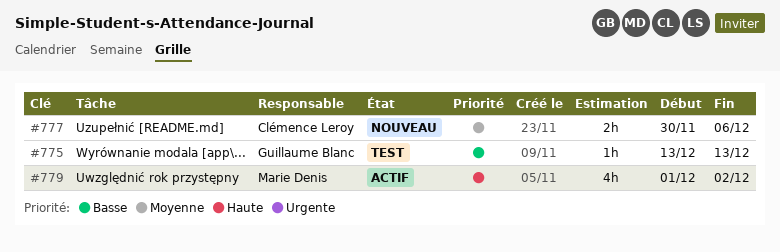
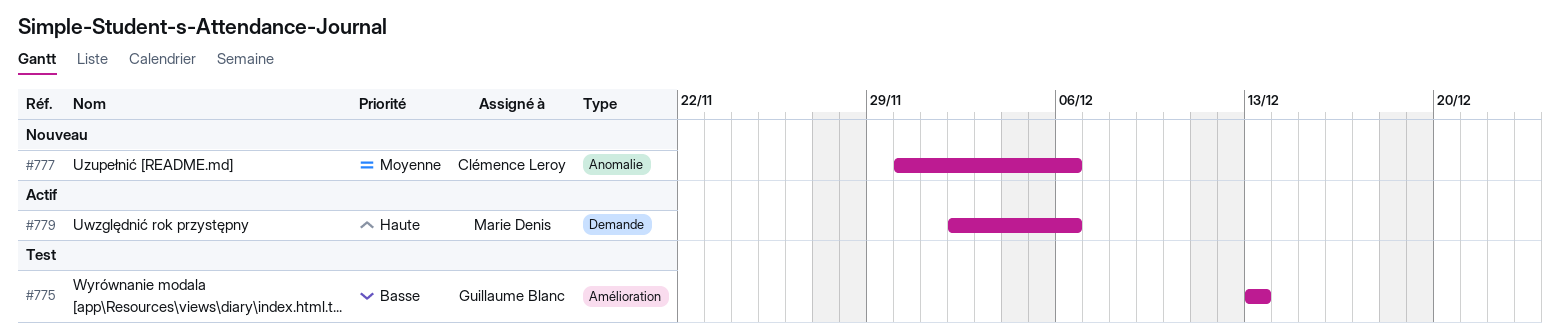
#779, start: Dec 1 -> Dec 2
#779, due: Dec 2 -> Dec 6

